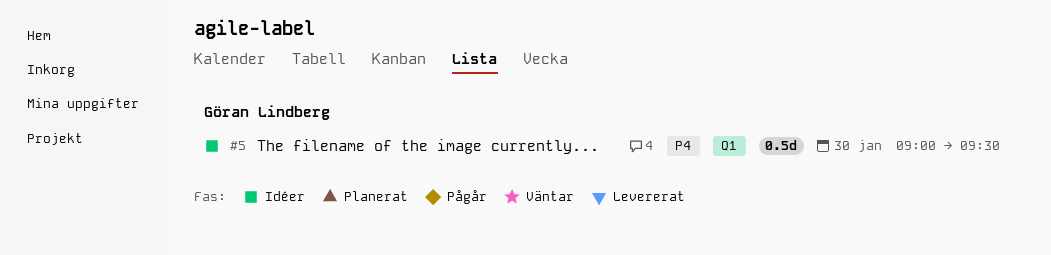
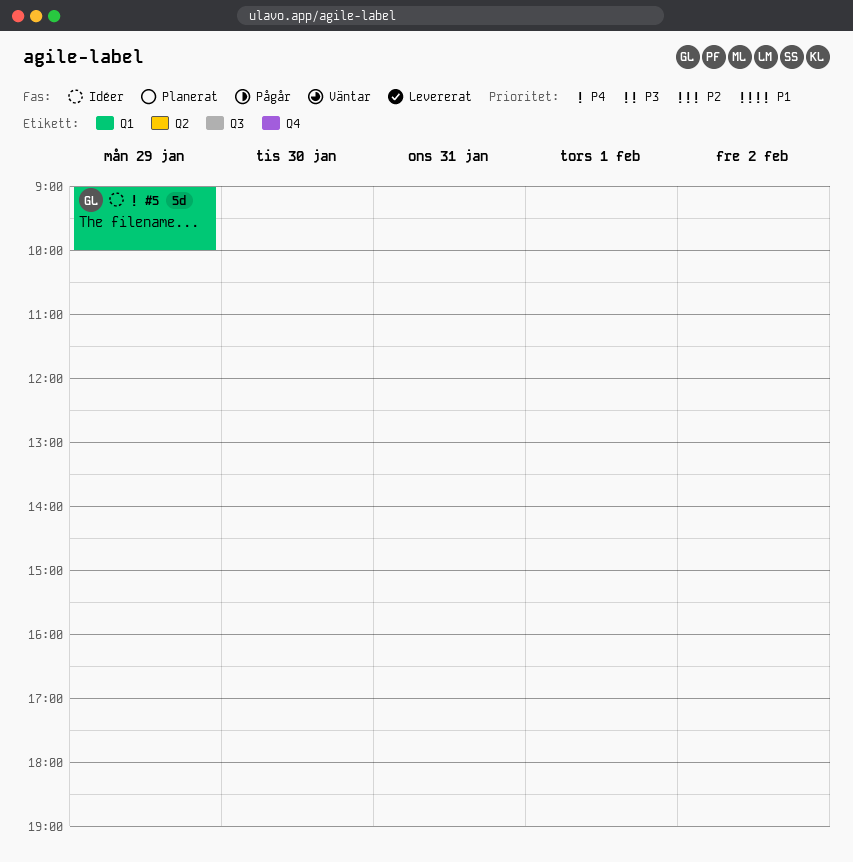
#5, estimate: 0.5d -> 5d
#5, day: Jan 30 -> Jan 29
#5, ends: 09:30 -> 10:00

